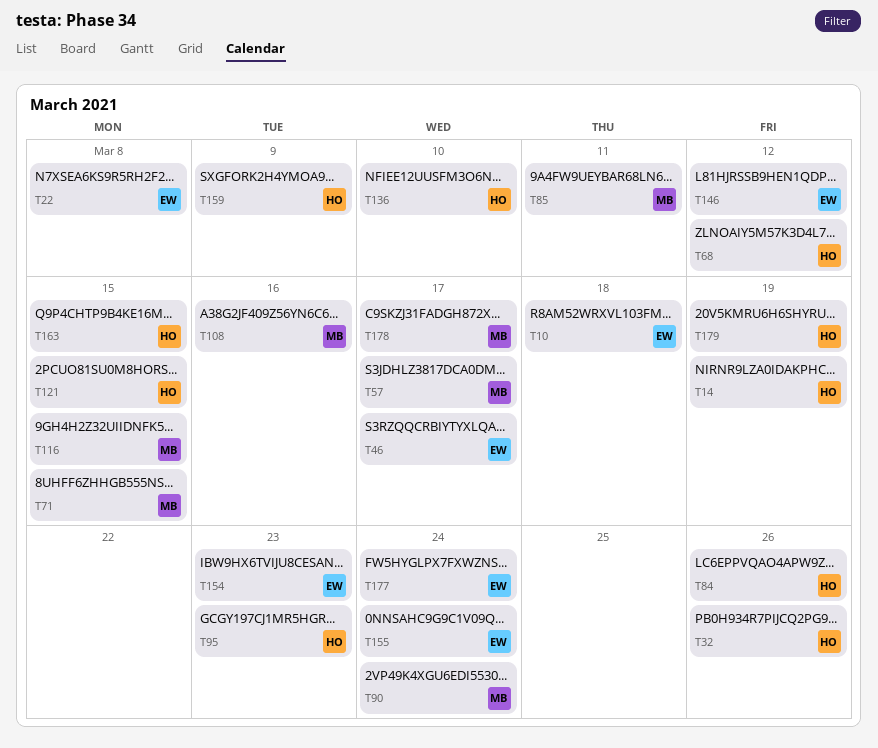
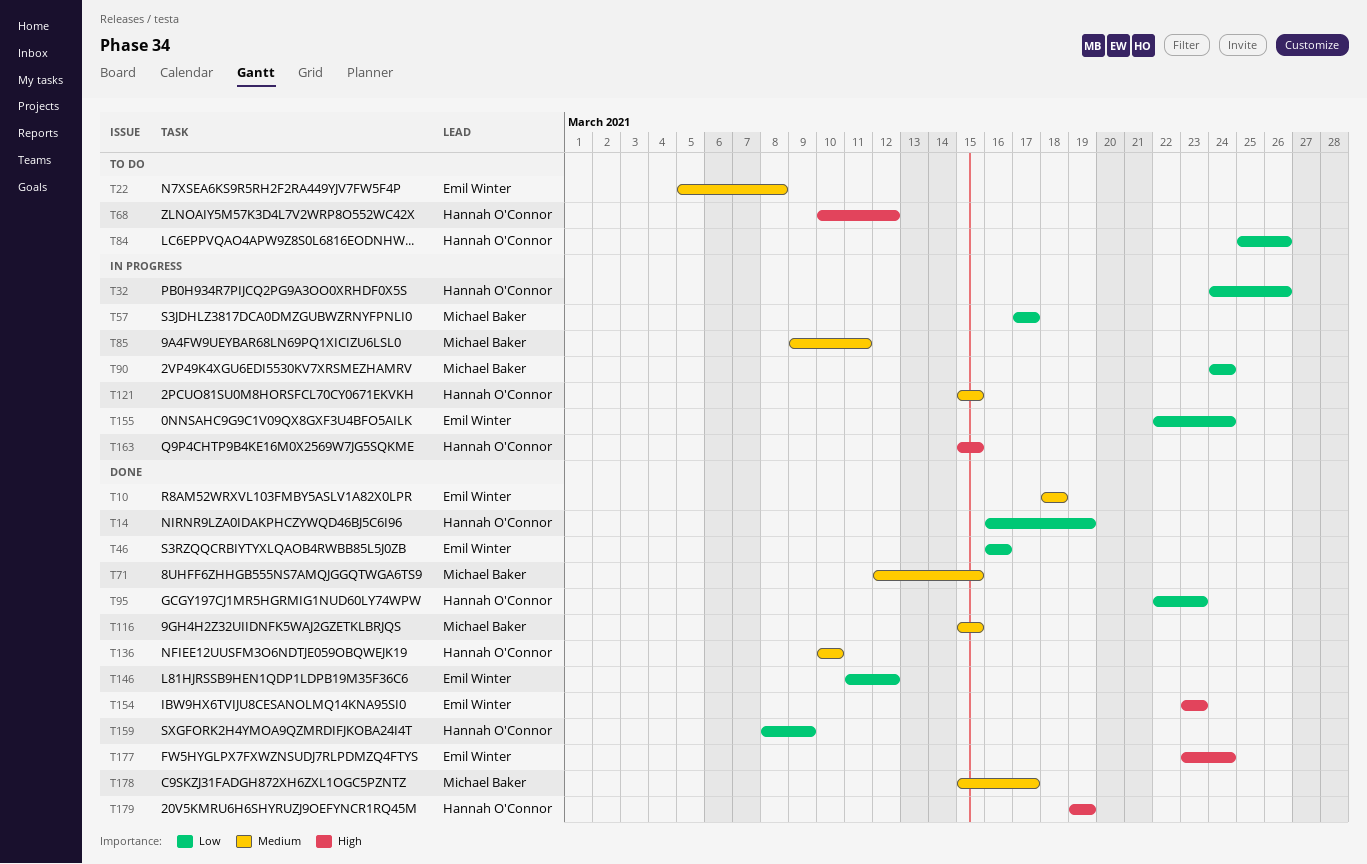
T46, due: Mar 17 -> Mar 16
T108: present -> none

